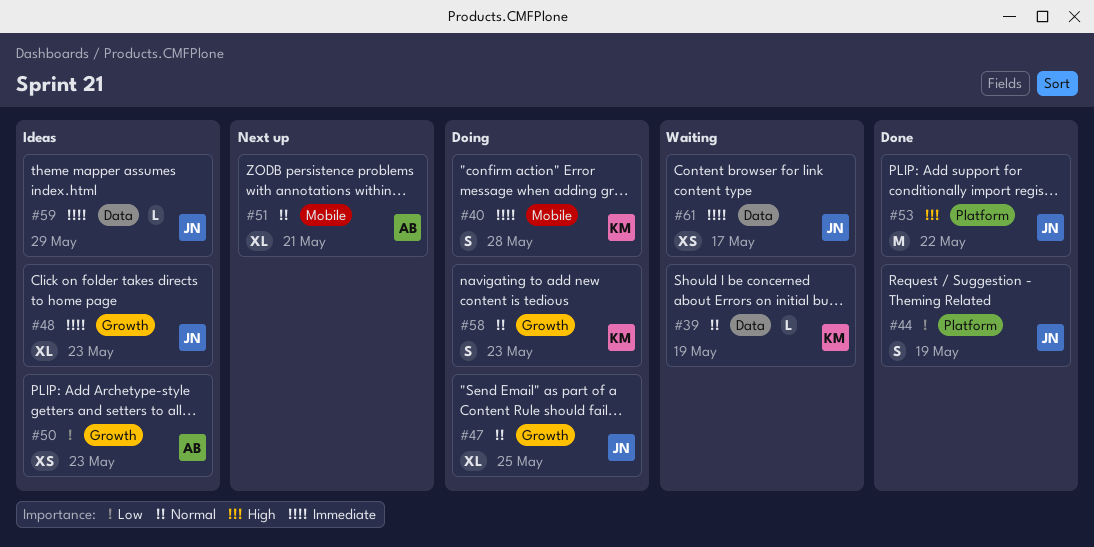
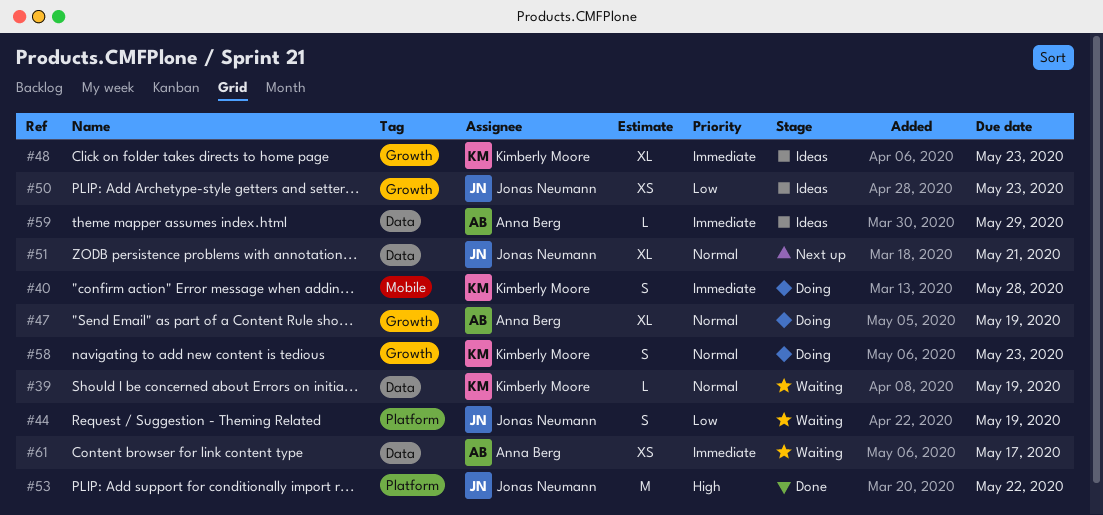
#44, status: Done -> Waiting
#47, owner: Jonas Neumann -> Anna Berg
#47, due: May 25 -> May 19
#48, owner: Jonas Neumann -> Kimberly Moore
#50, owner: Anna Berg -> Jonas Neumann
#51, owner: Anna Berg -> Jonas Neumann
#51, label: Mobile -> Data
#59, owner: Jonas Neumann -> Anna Berg
#61, owner: Jonas Neumann -> Anna Berg

